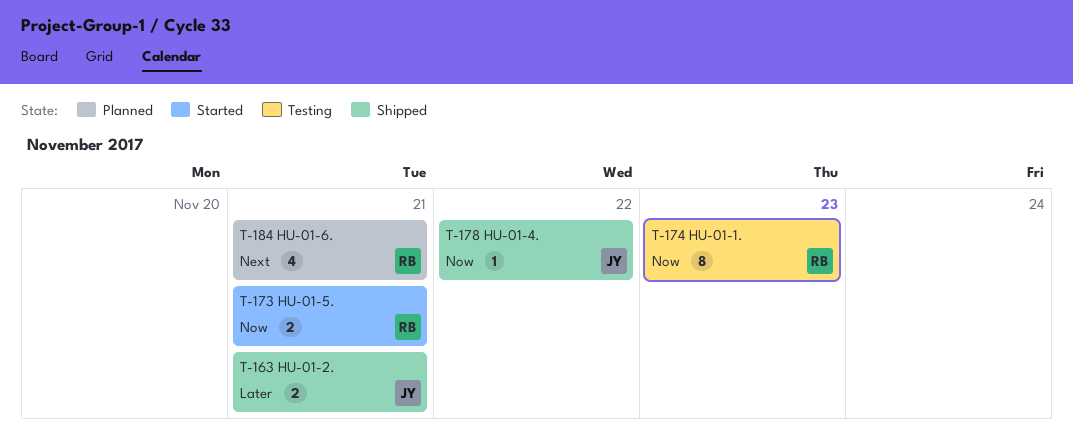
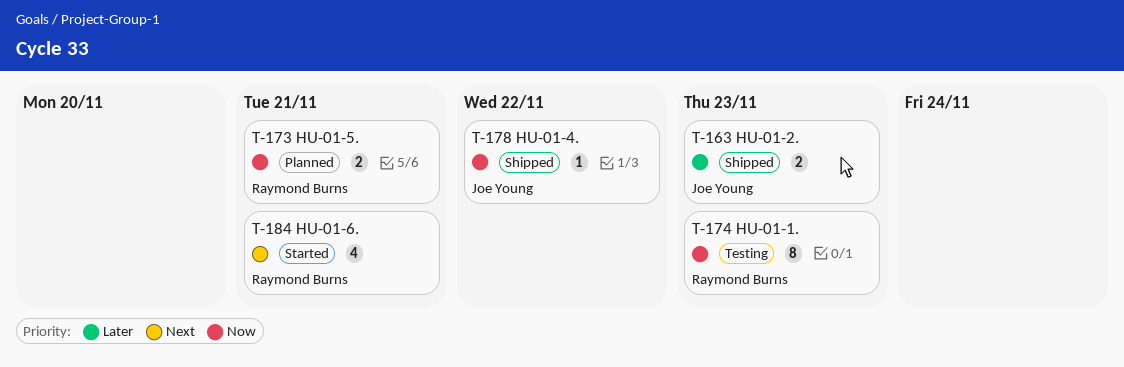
T-163, due: Nov 21 -> Nov 23
T-173, status: Started -> Planned
T-184, status: Planned -> Started

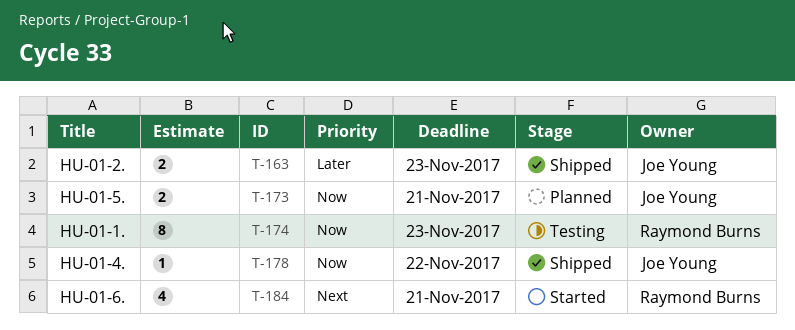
T-173, owner: Raymond Burns -> Joe Young

